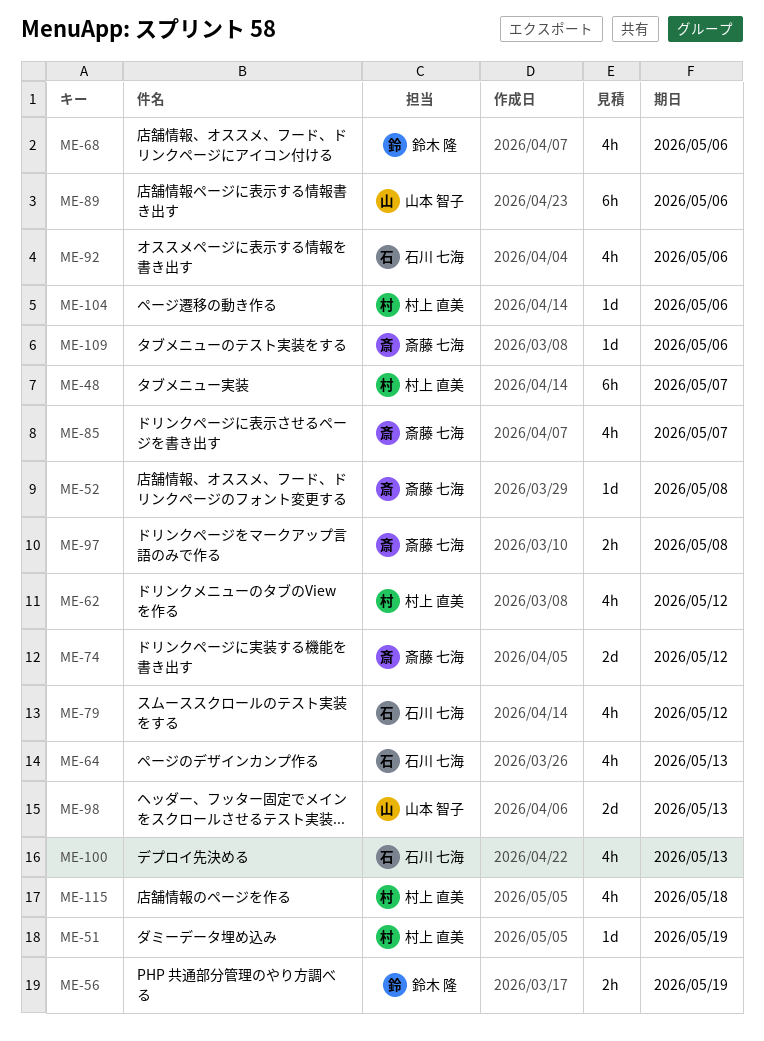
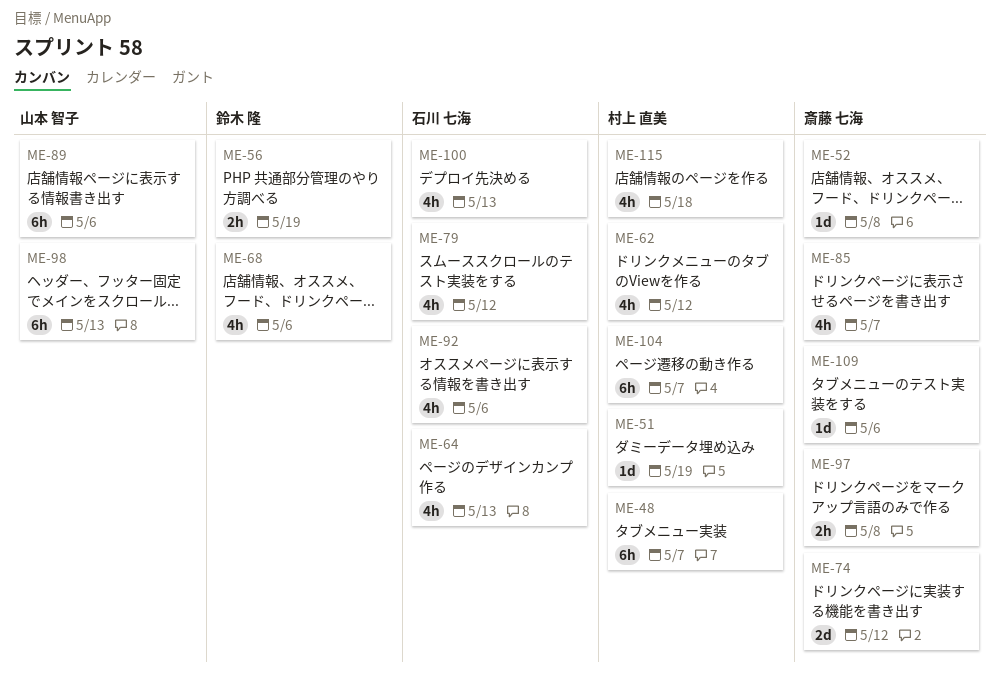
ME-98, estimate: 2d -> 6h
ME-104, estimate: 1d -> 6h
ME-104, due: May 6 -> May 7

